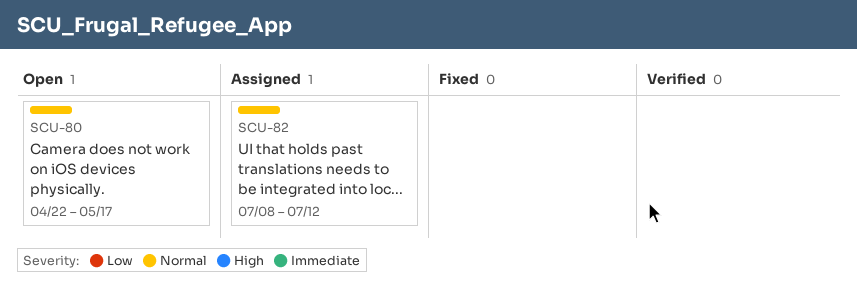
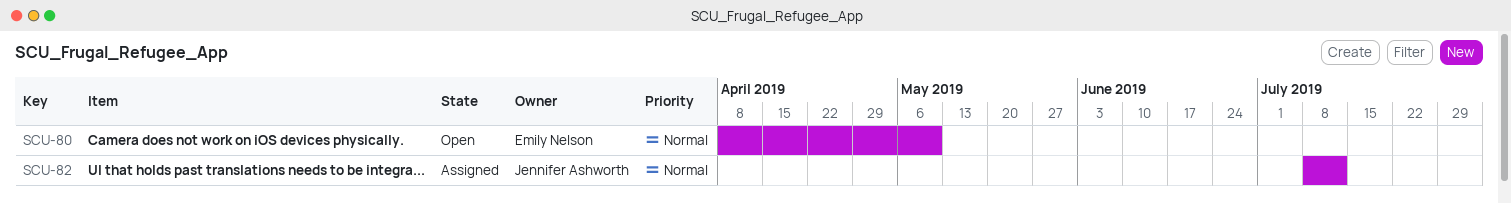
SCU-80, start: Apr 22 -> Apr 8
SCU-80, due: May 17 -> May 10

